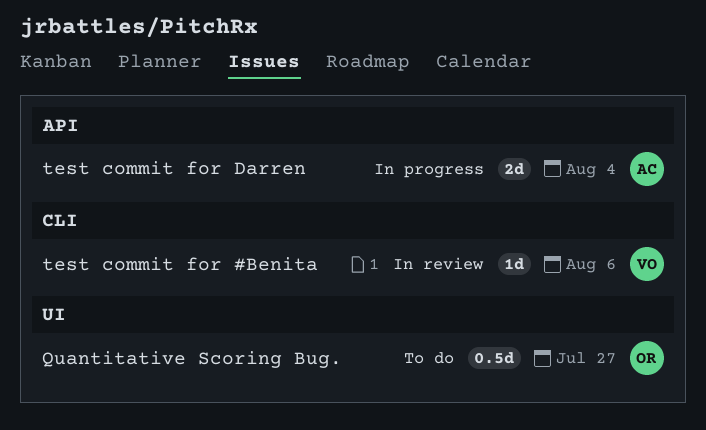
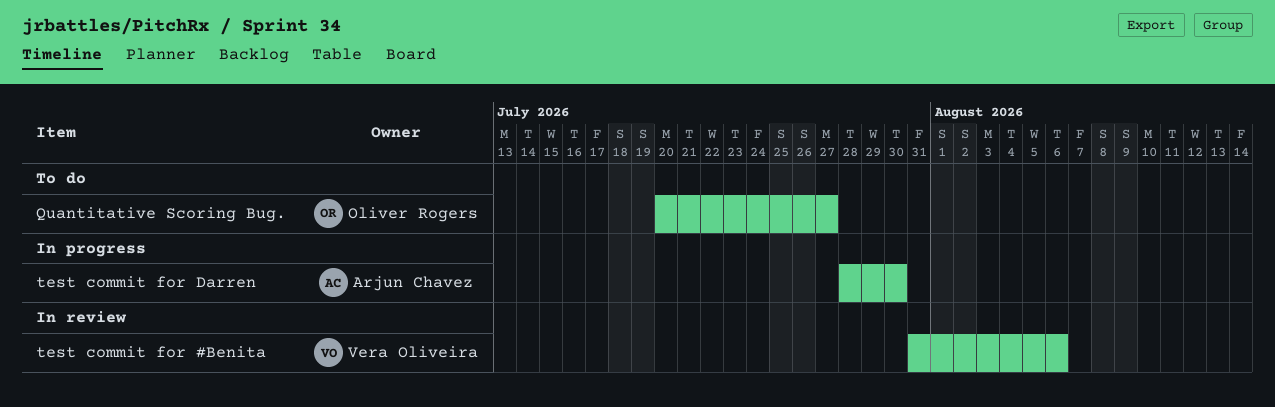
test commit for Darren, due: Aug 4 -> Jul 30

